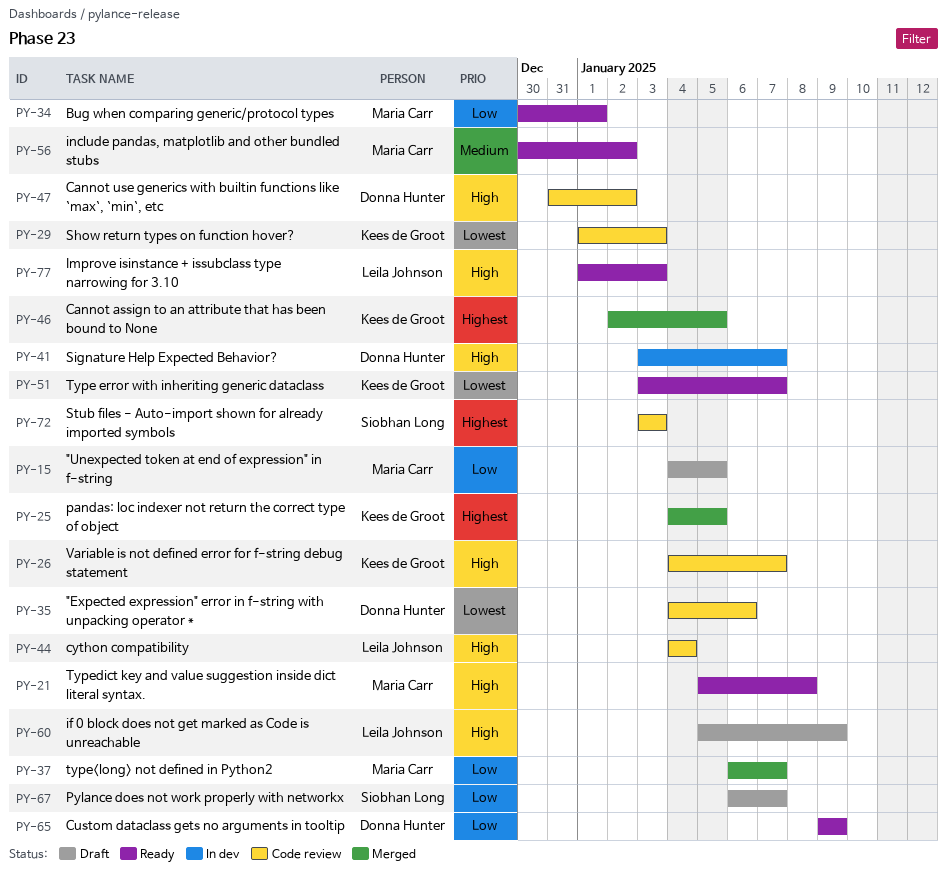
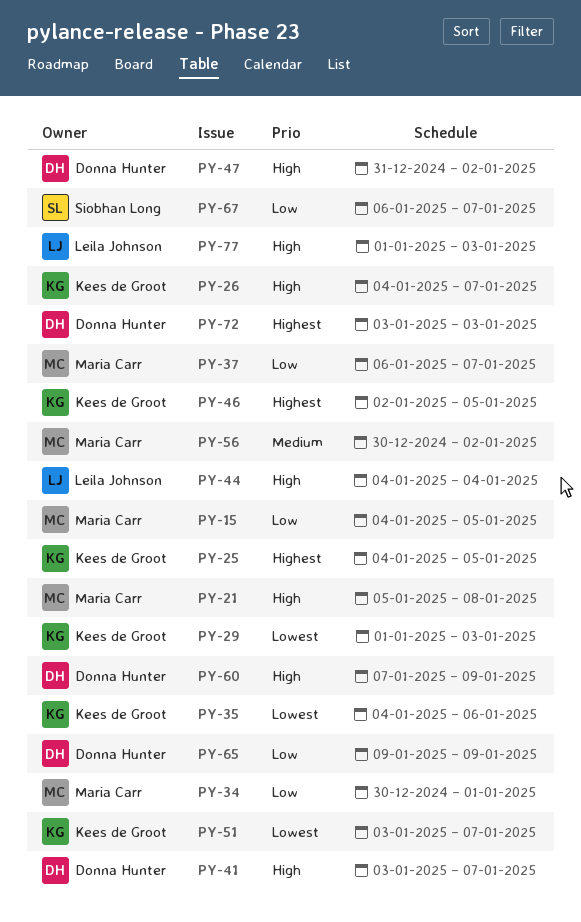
PY-35, owner: Donna Hunter -> Kees de Groot
PY-60, owner: Leila Johnson -> Donna Hunter
PY-60, start: Jan 5 -> Jan 7
PY-72, owner: Siobhan Long -> Donna Hunter

